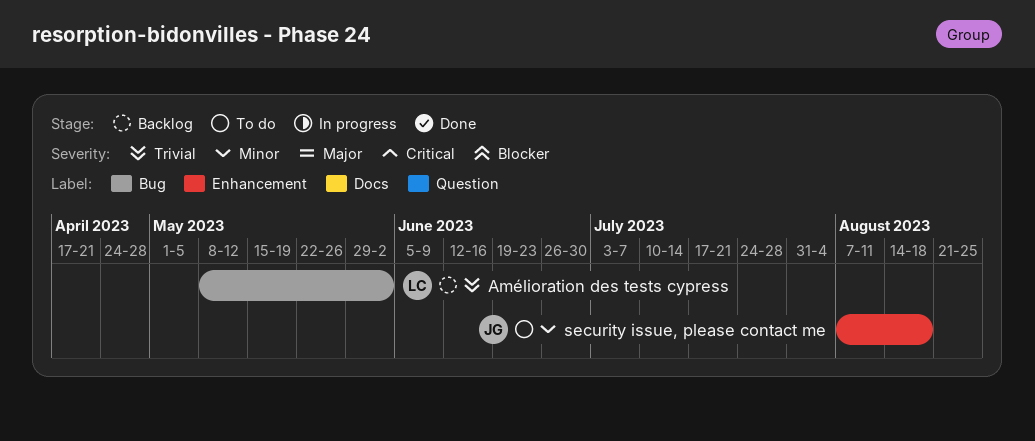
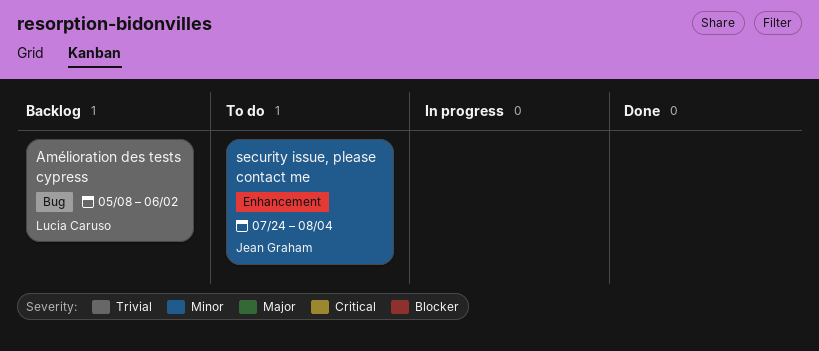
security issue, please contact me, start: Aug 7 -> Jul 24
security issue, please contact me, due: Aug 18 -> Aug 4

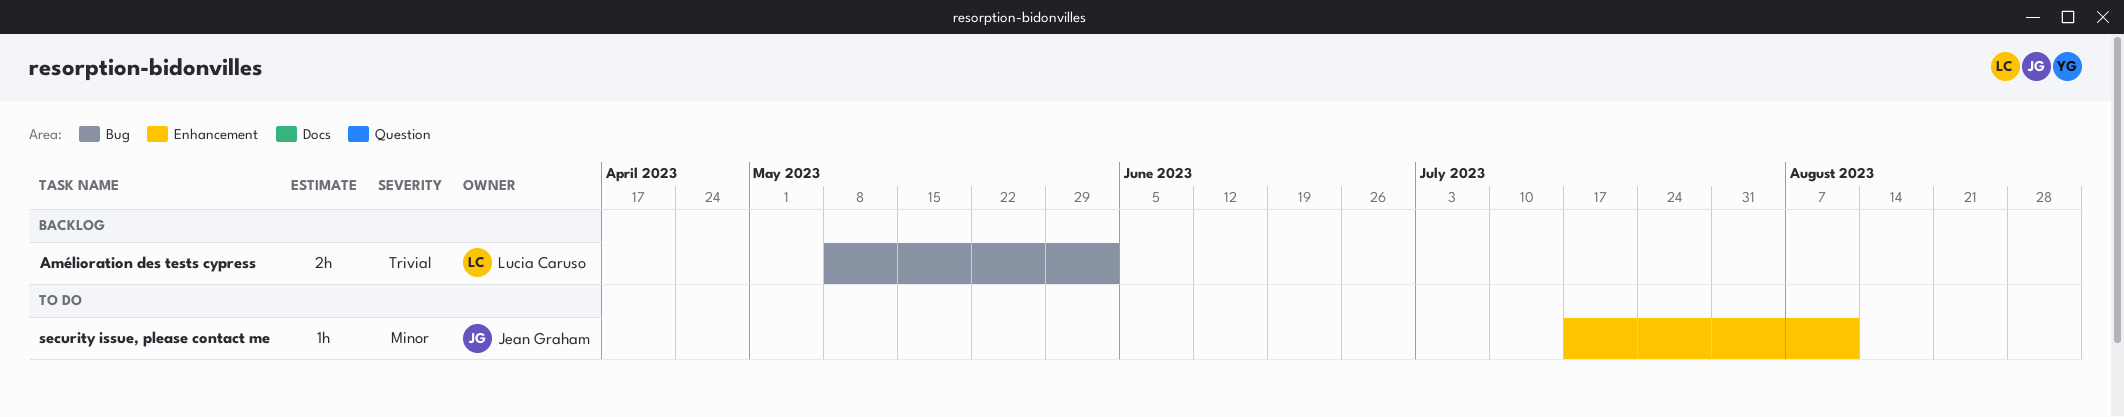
security issue, please contact me, start: Jul 24 -> Jul 17
security issue, please contact me, due: Aug 4 -> Aug 11

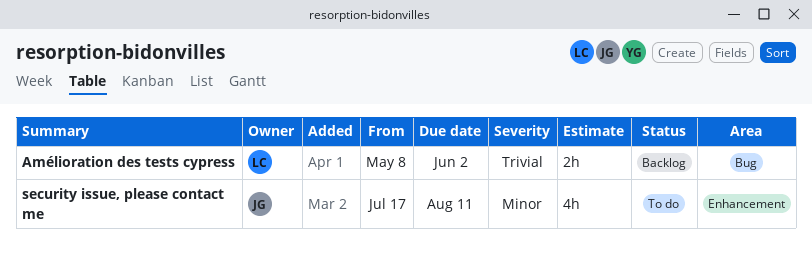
security issue, please contact me, estimate: 1h -> 4h

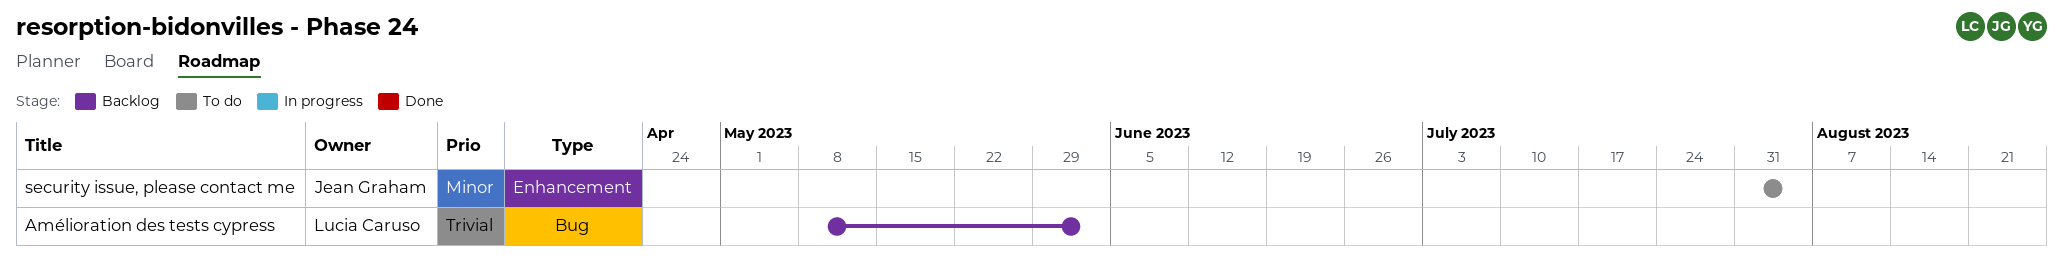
security issue, please contact me, start: Jul 17 -> Jul 31
security issue, please contact me, due: Aug 11 -> Aug 4

